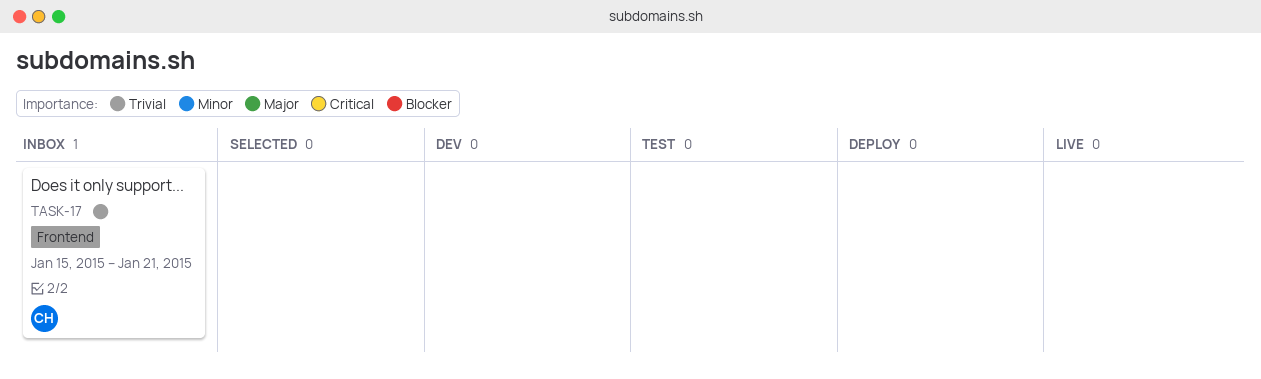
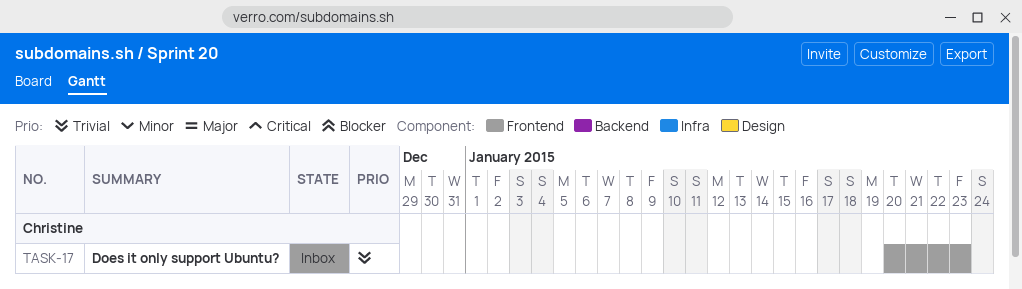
TASK-17, start: Jan 15 -> Jan 20
TASK-17, due: Jan 21 -> Jan 23

